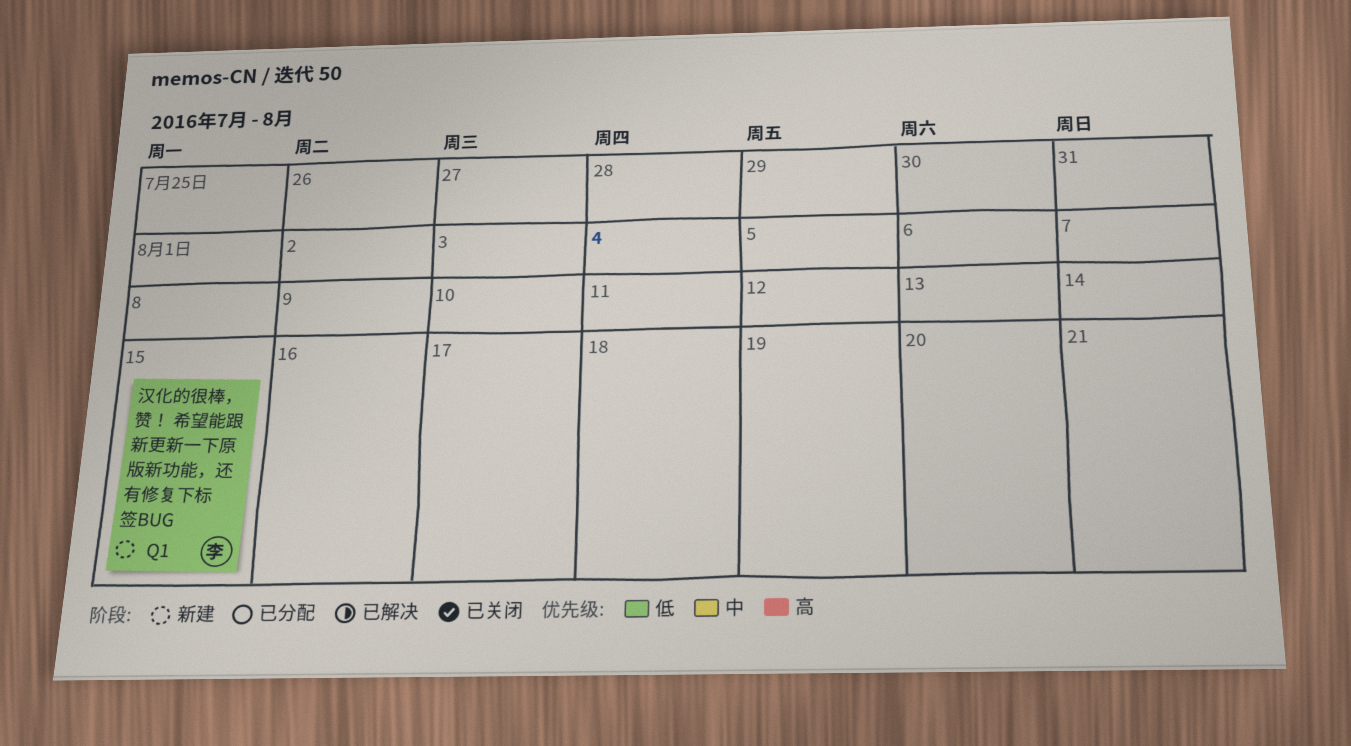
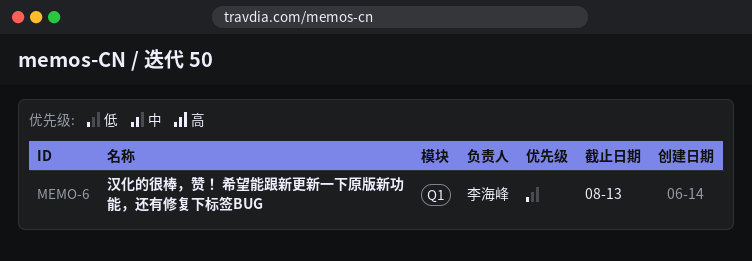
汉化的很棒，赞！ 希望能跟新更新一下原版新功能，还有修复下标签BUG, due: Aug 15 -> Aug 13

